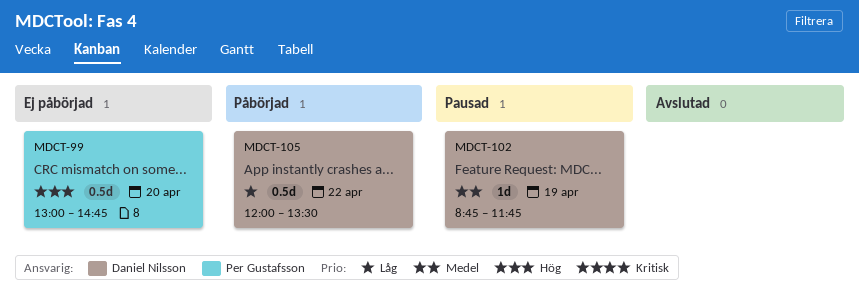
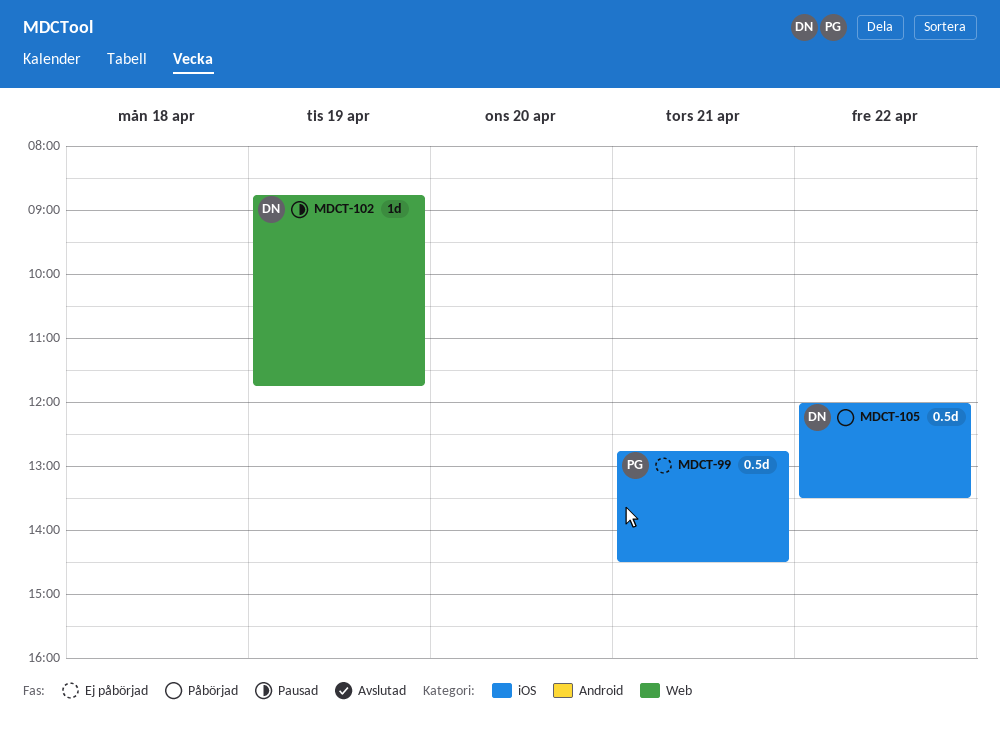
MDCT-99, day: Apr 20 -> Apr 21
MDCT-99, begins: 13:00 -> 12:45
MDCT-99, ends: 14:45 -> 14:30

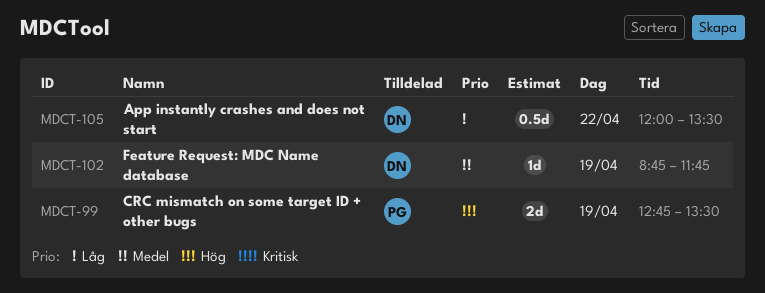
MDCT-99, estimate: 0.5d -> 2d
MDCT-99, day: Apr 21 -> Apr 19
MDCT-99, ends: 14:30 -> 13:30

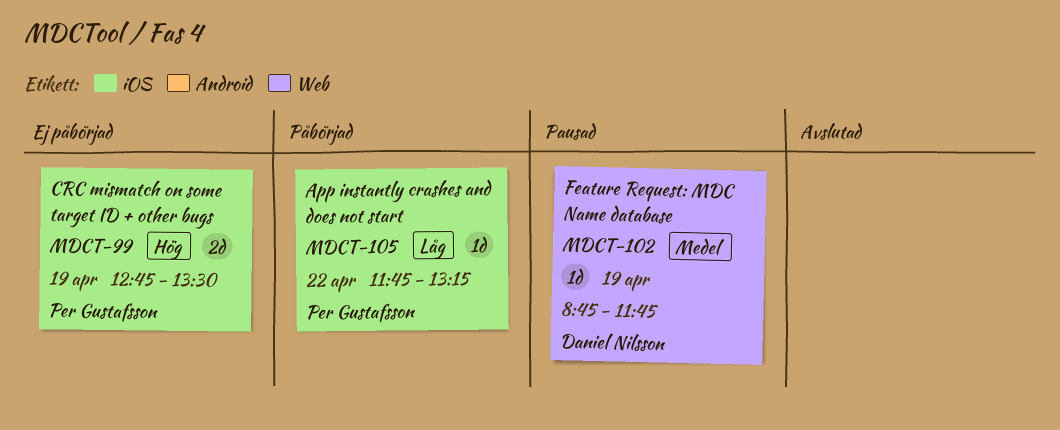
MDCT-105, owner: Daniel Nilsson -> Per Gustafsson
MDCT-105, estimate: 0.5d -> 1d
MDCT-105, begins: 12:00 -> 11:45
MDCT-105, ends: 13:30 -> 13:15

